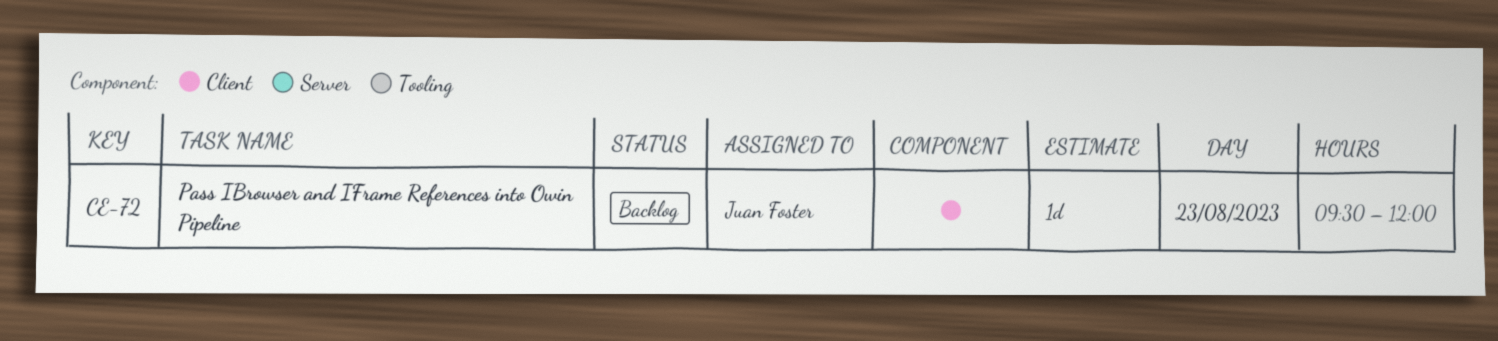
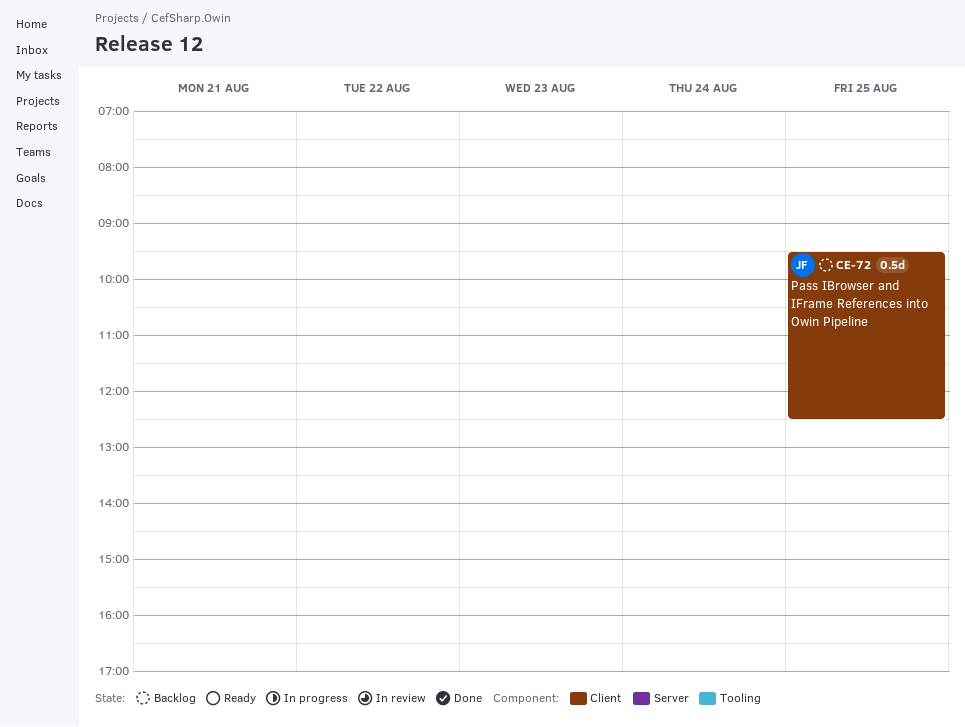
CE-72, estimate: 1d -> 0.5d
CE-72, day: Aug 23 -> Aug 25
CE-72, ends: 12:00 -> 12:30

